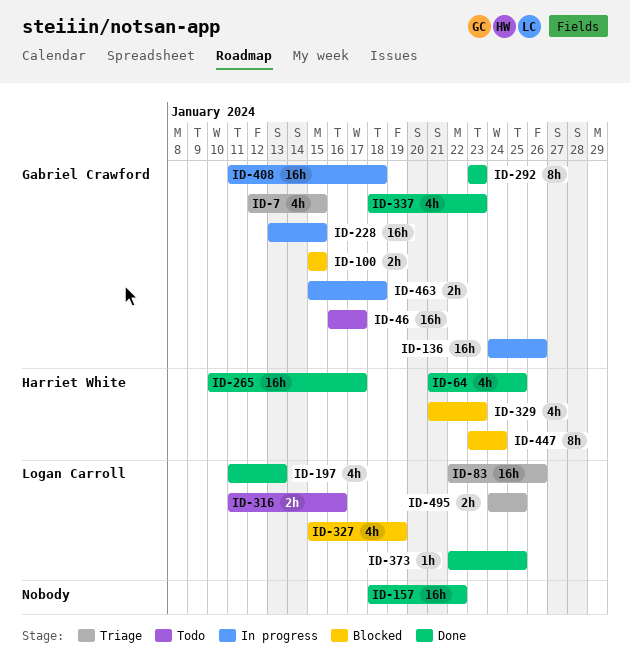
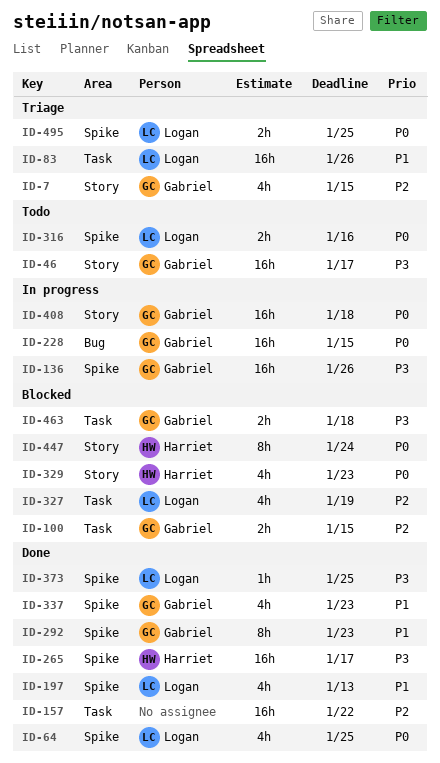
ID-64, owner: Harriet White -> Logan Carroll
ID-463, status: In progress -> Blocked

